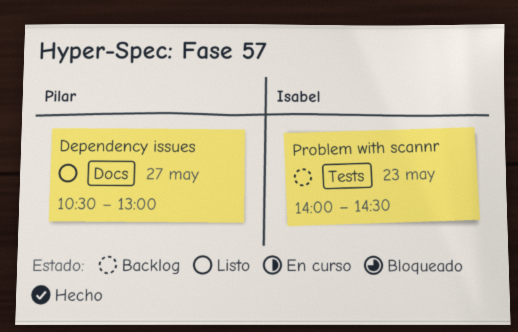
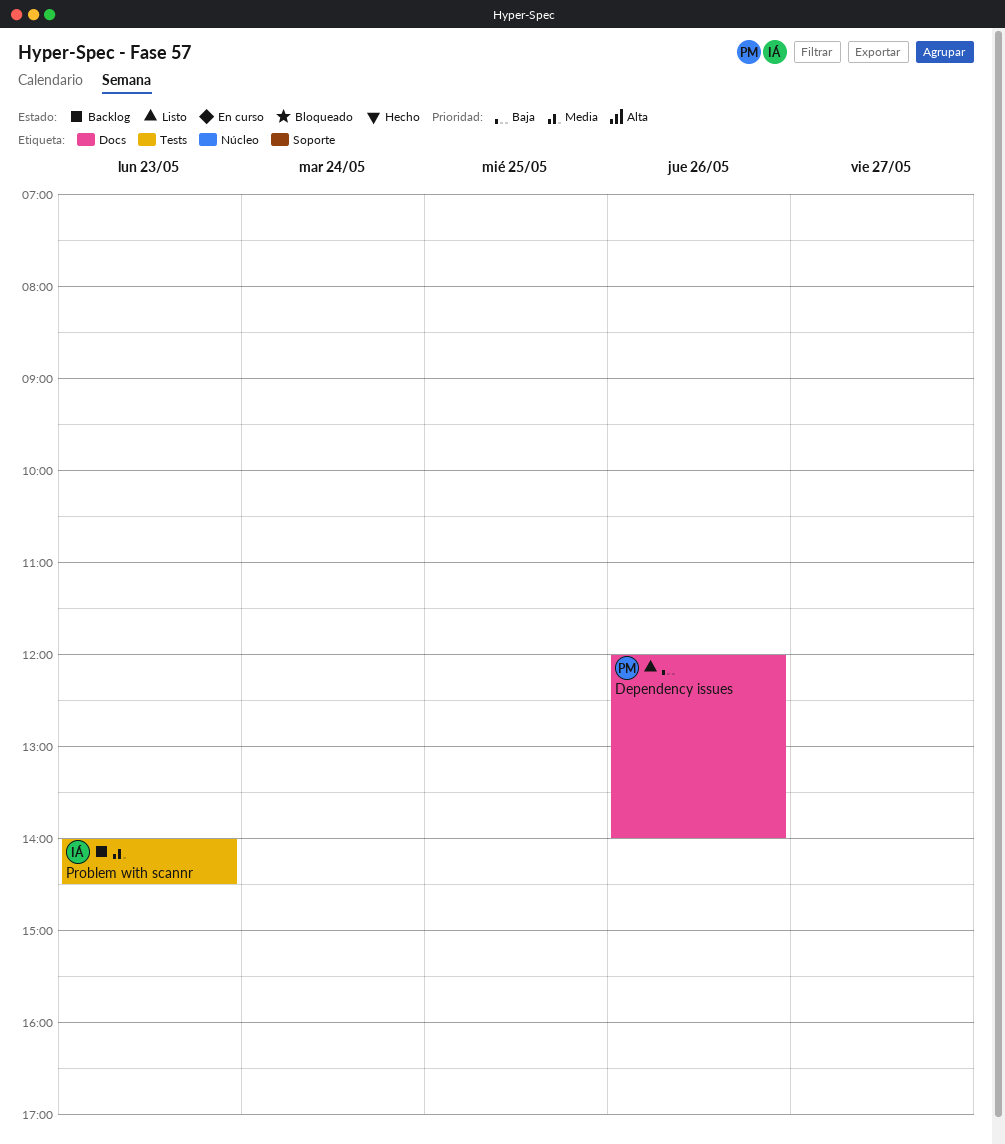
Dependency issues, day: May 27 -> May 26
Dependency issues, begins: 10:30 -> 12:00
Dependency issues, ends: 13:00 -> 14:00

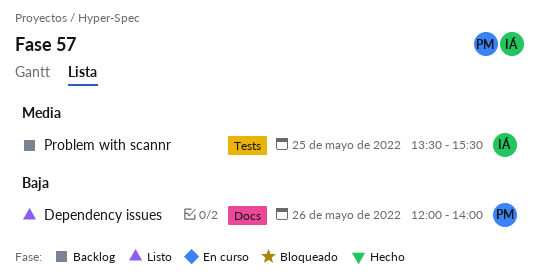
Problem with scannr, day: May 23 -> May 25
Problem with scannr, begins: 14:00 -> 13:30
Problem with scannr, ends: 14:30 -> 15:30

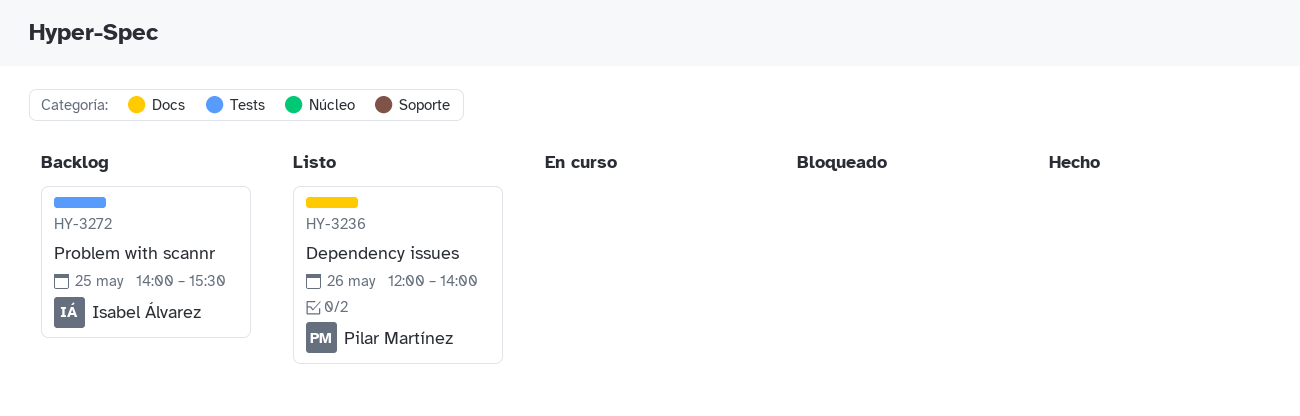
Problem with scannr, begins: 13:30 -> 14:00

